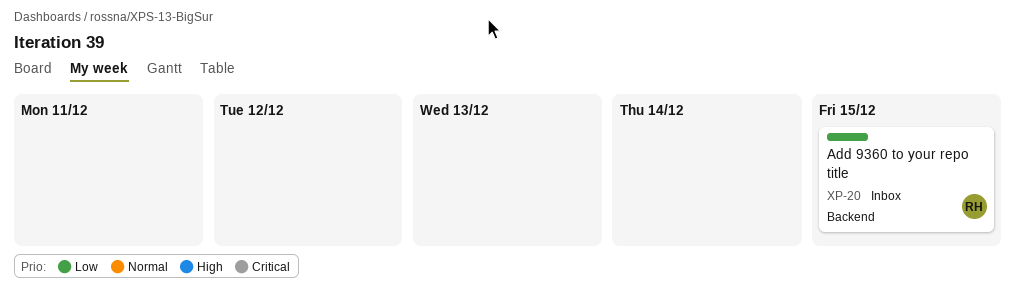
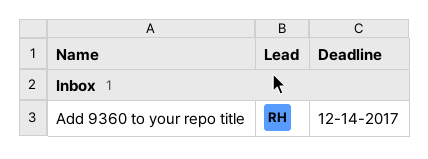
Add 9360 to your repo title, due: Dec 15 -> Dec 14

